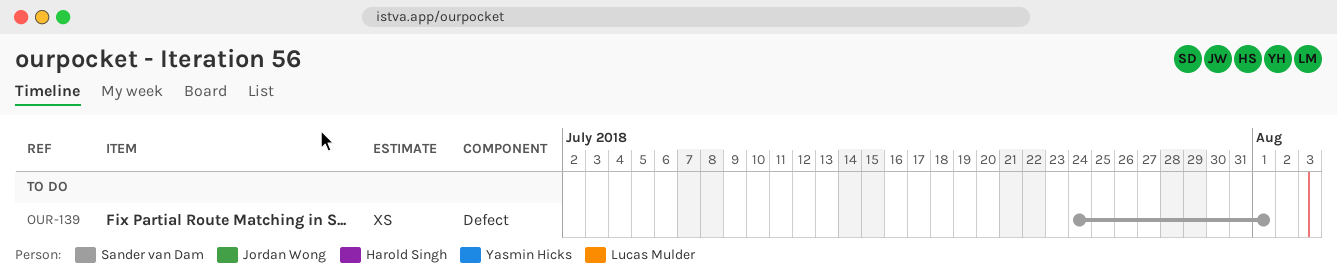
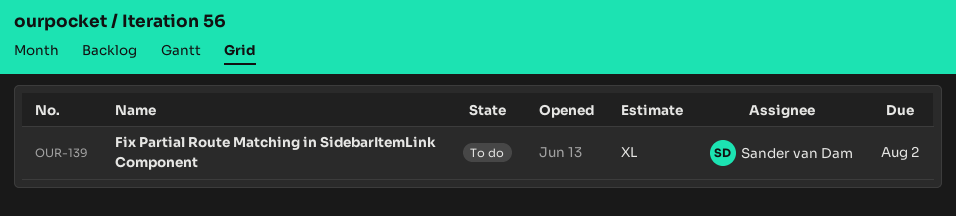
OUR-139, estimate: XS -> XL
OUR-139, due: Aug 1 -> Aug 2

